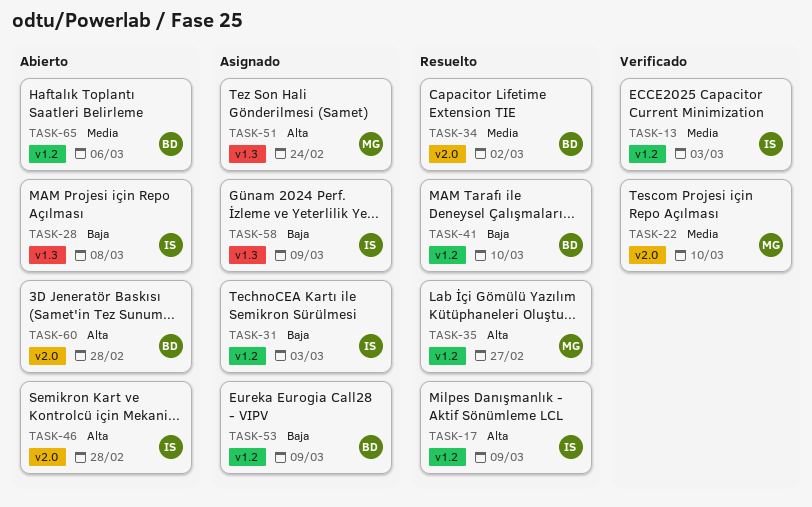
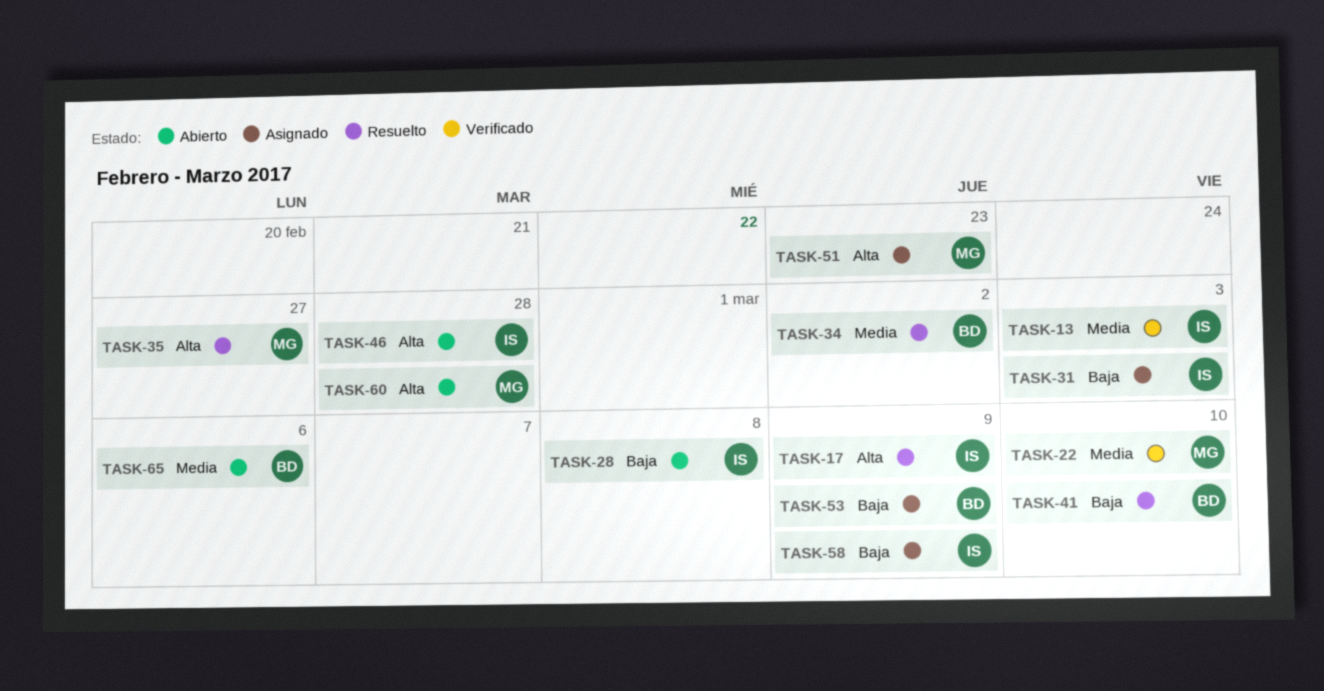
TASK-51, due: Feb 24 -> Feb 23
TASK-60, owner: BD -> MG

